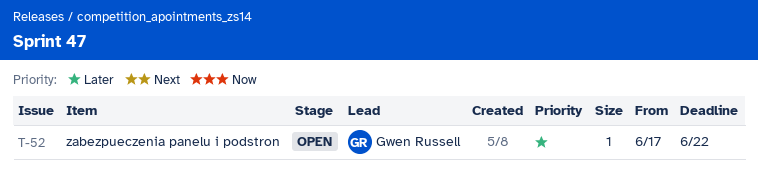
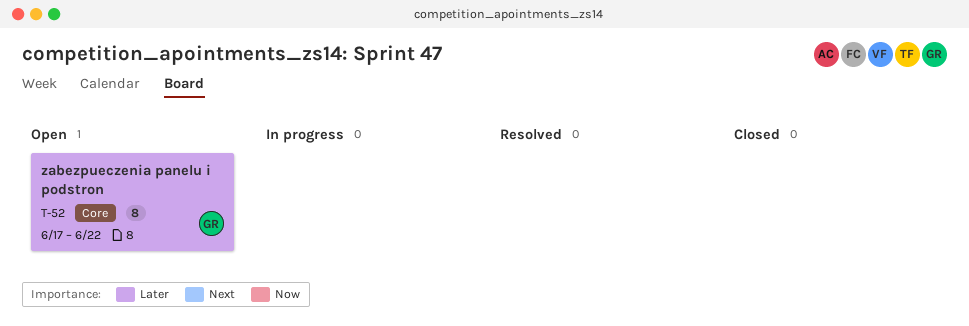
T-52, estimate: 1 -> 8

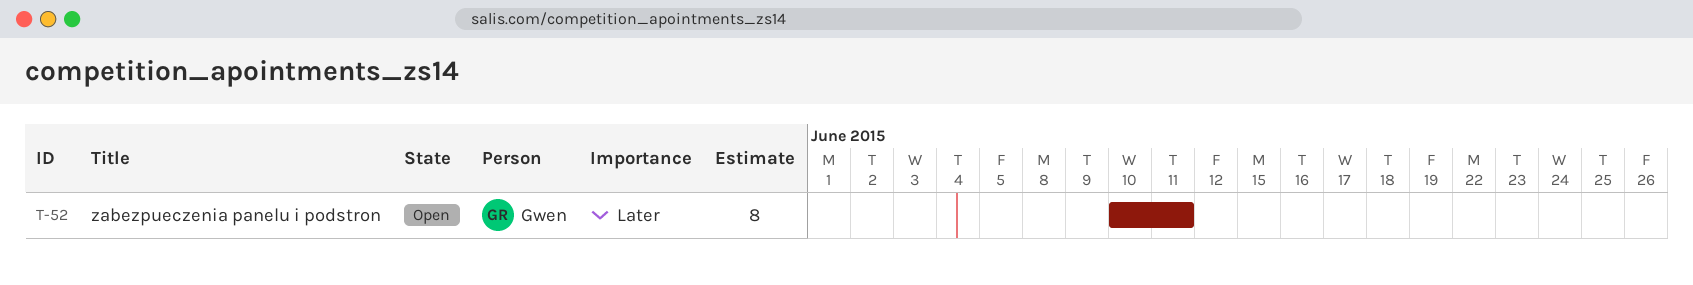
T-52, start: Jun 17 -> Jun 10
T-52, due: Jun 22 -> Jun 11

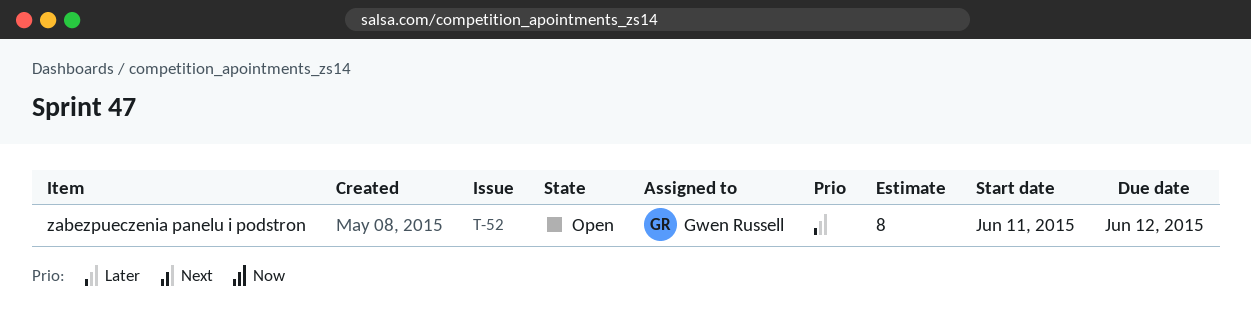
T-52, start: Jun 10 -> Jun 11
T-52, due: Jun 11 -> Jun 12

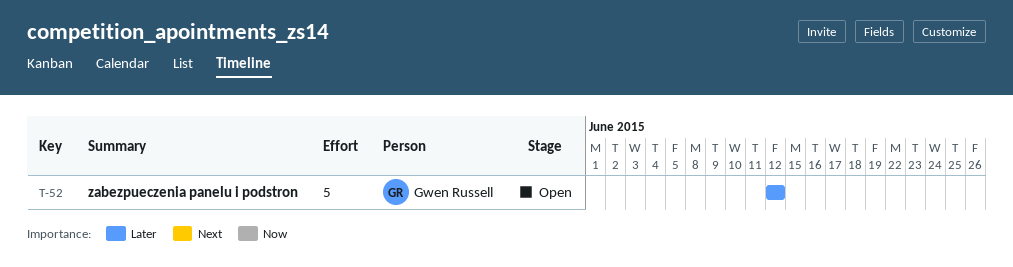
T-52, estimate: 8 -> 5
T-52, start: Jun 11 -> Jun 12

